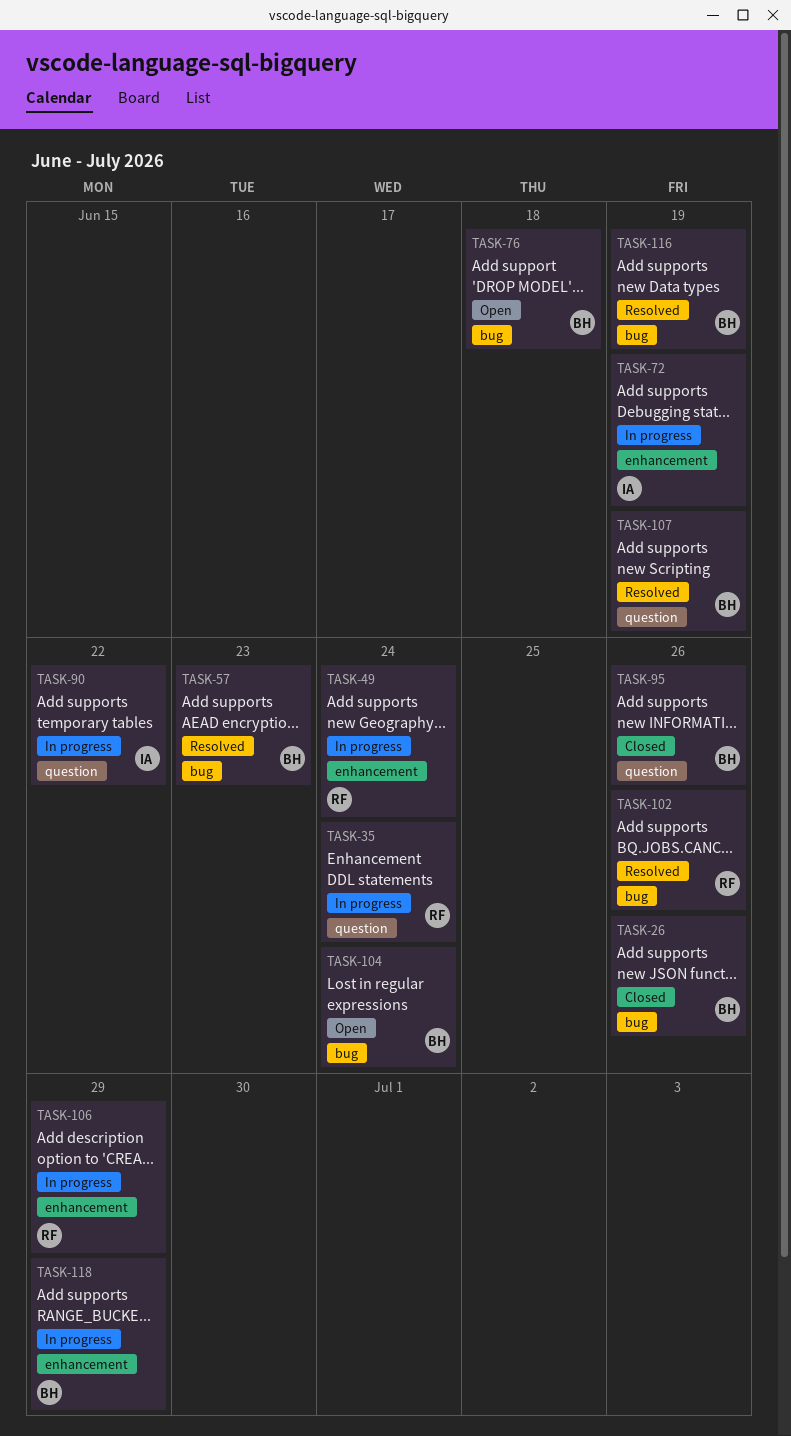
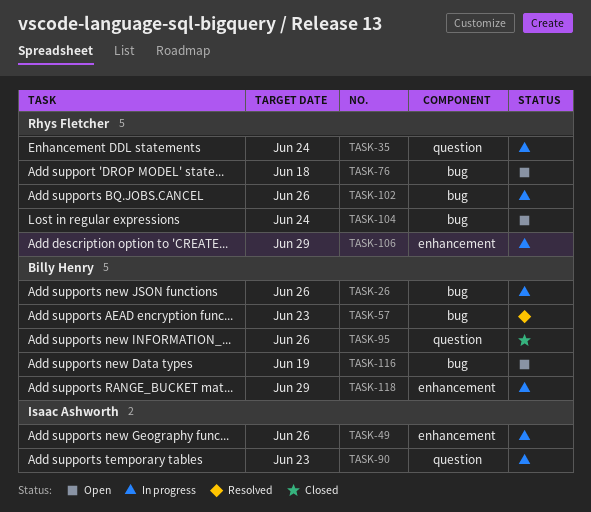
TASK-26, status: Closed -> In progress
TASK-49, owner: Rhys Fletcher -> Isaac Ashworth
TASK-49, due: Jun 24 -> Jun 26
TASK-72: present -> none
TASK-76, owner: Billy Henry -> Rhys Fletcher
TASK-90, due: Jun 22 -> Jun 23
TASK-102, status: Resolved -> In progress
TASK-104, owner: Billy Henry -> Rhys Fletcher
TASK-107: present -> none
TASK-116, status: Resolved -> Open

